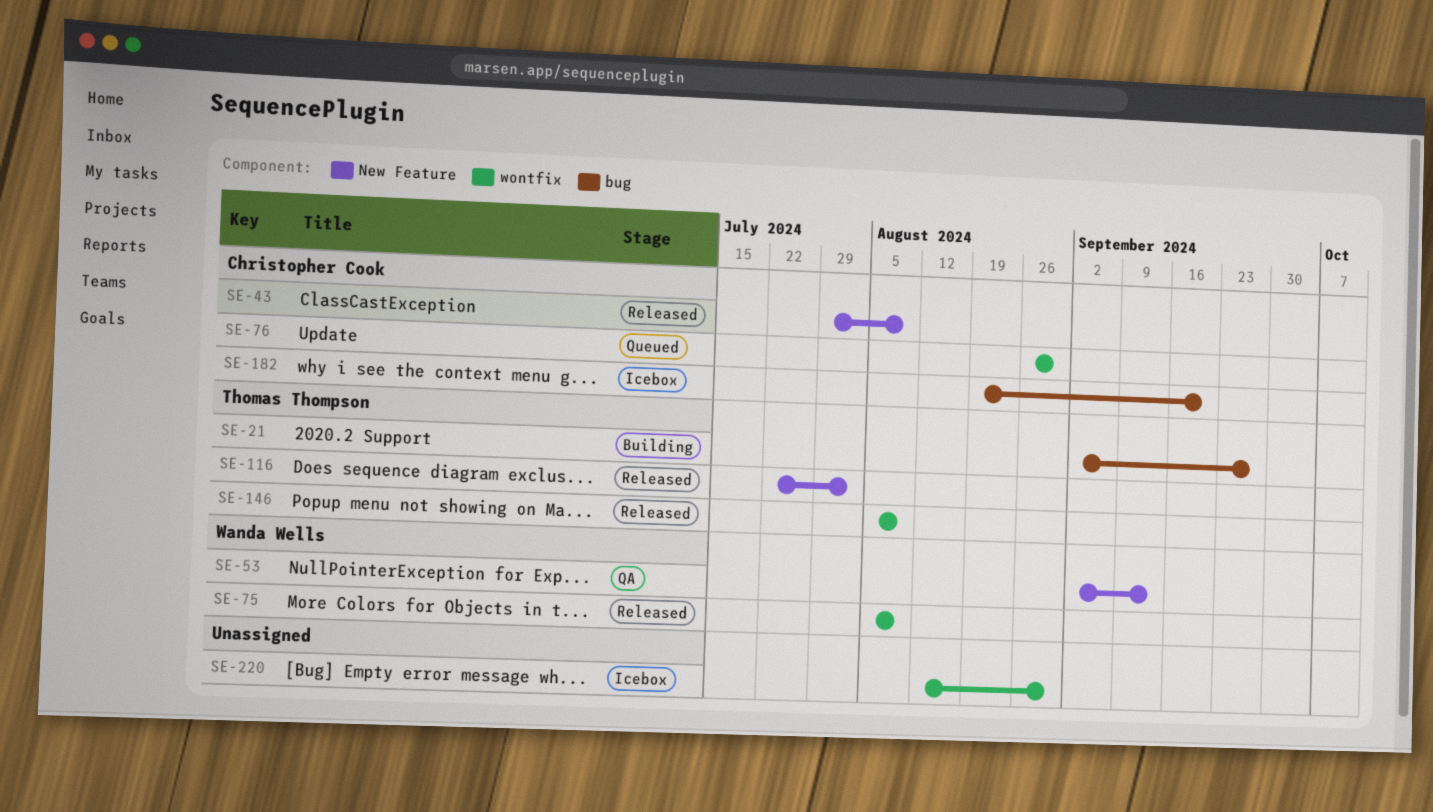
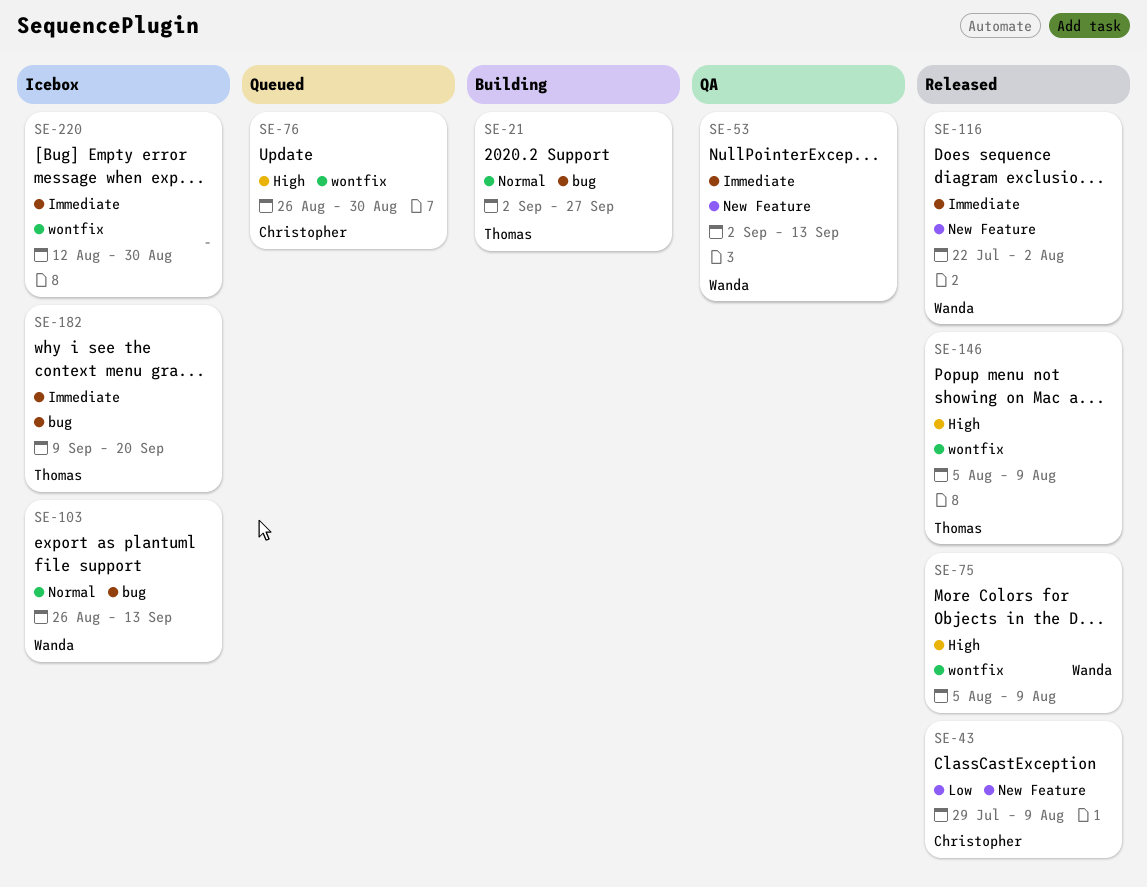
SE-103: none -> present
SE-116, owner: Thomas Thompson -> Wanda Wells
SE-182, owner: Christopher Cook -> Thomas Thompson
SE-182, start: Aug 19 -> Sep 9

